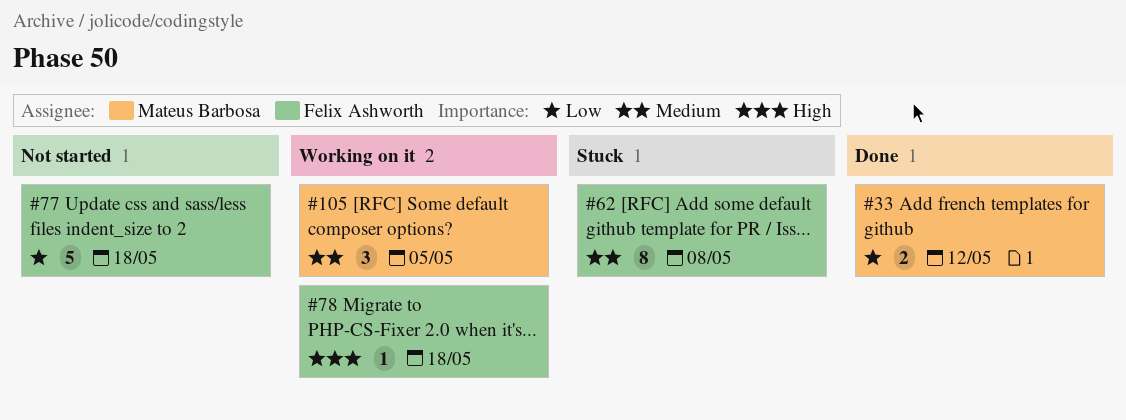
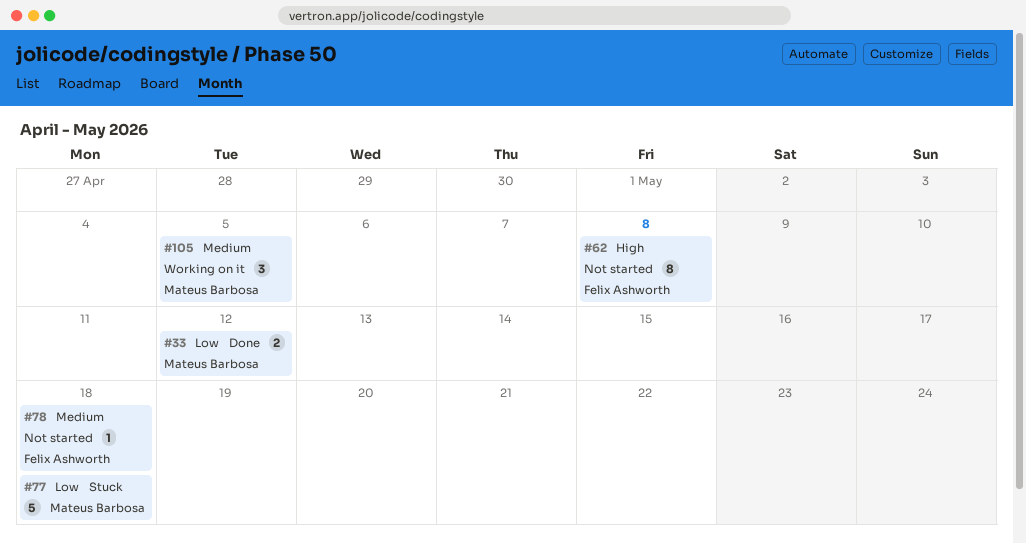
#62, status: Stuck -> Not started
#62, priority: Medium -> High
#77, status: Not started -> Stuck
#77, owner: Felix Ashworth -> Mateus Barbosa
#78, status: Working on it -> Not started
#78, priority: High -> Medium

